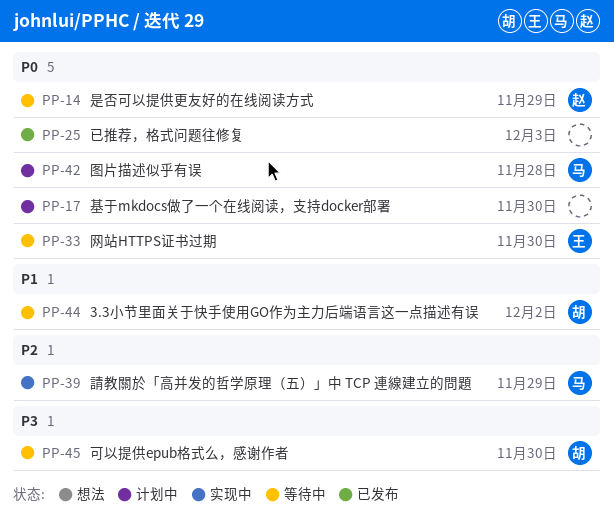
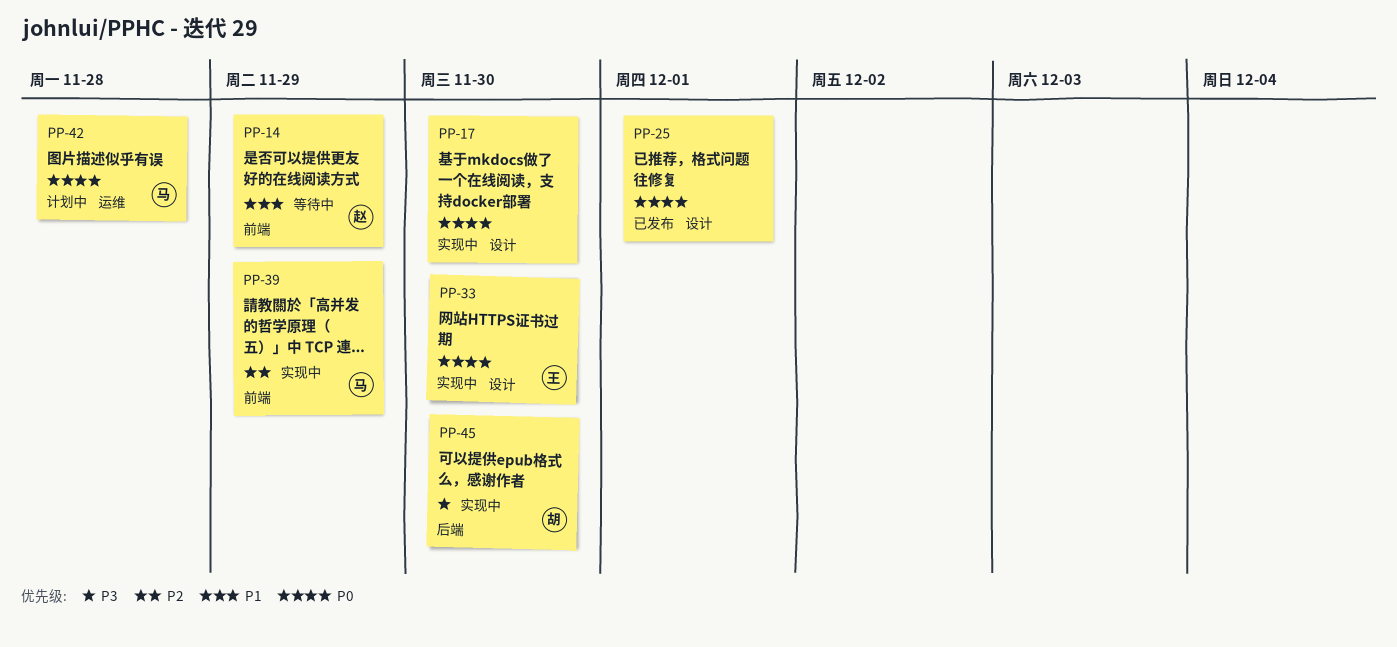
PP-14, priority: P0 -> P1
PP-17, status: 计划中 -> 实现中
PP-25, due: Dec 3 -> Dec 1
PP-33, status: 等待中 -> 实现中
PP-44: present -> none
PP-45, status: 等待中 -> 实现中

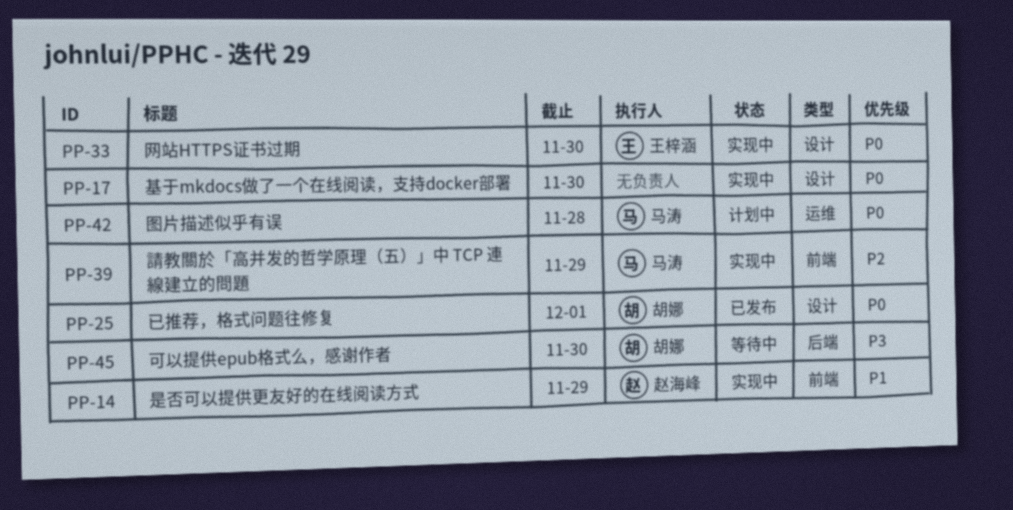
PP-14, status: 等待中 -> 实现中
PP-25, owner: none -> 胡娜
PP-45, status: 实现中 -> 等待中

